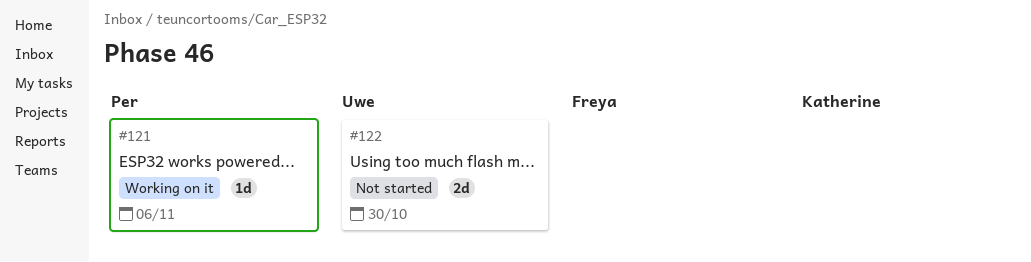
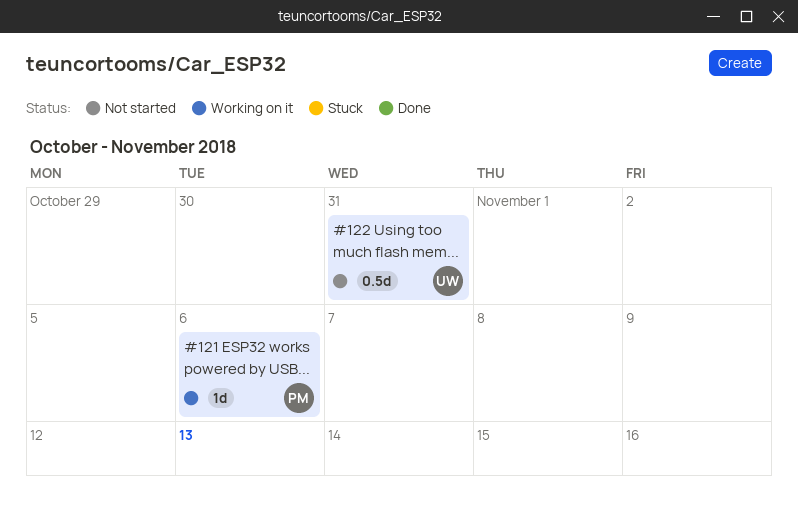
#122, estimate: 2d -> 0.5d
#122, due: Oct 30 -> Oct 31

